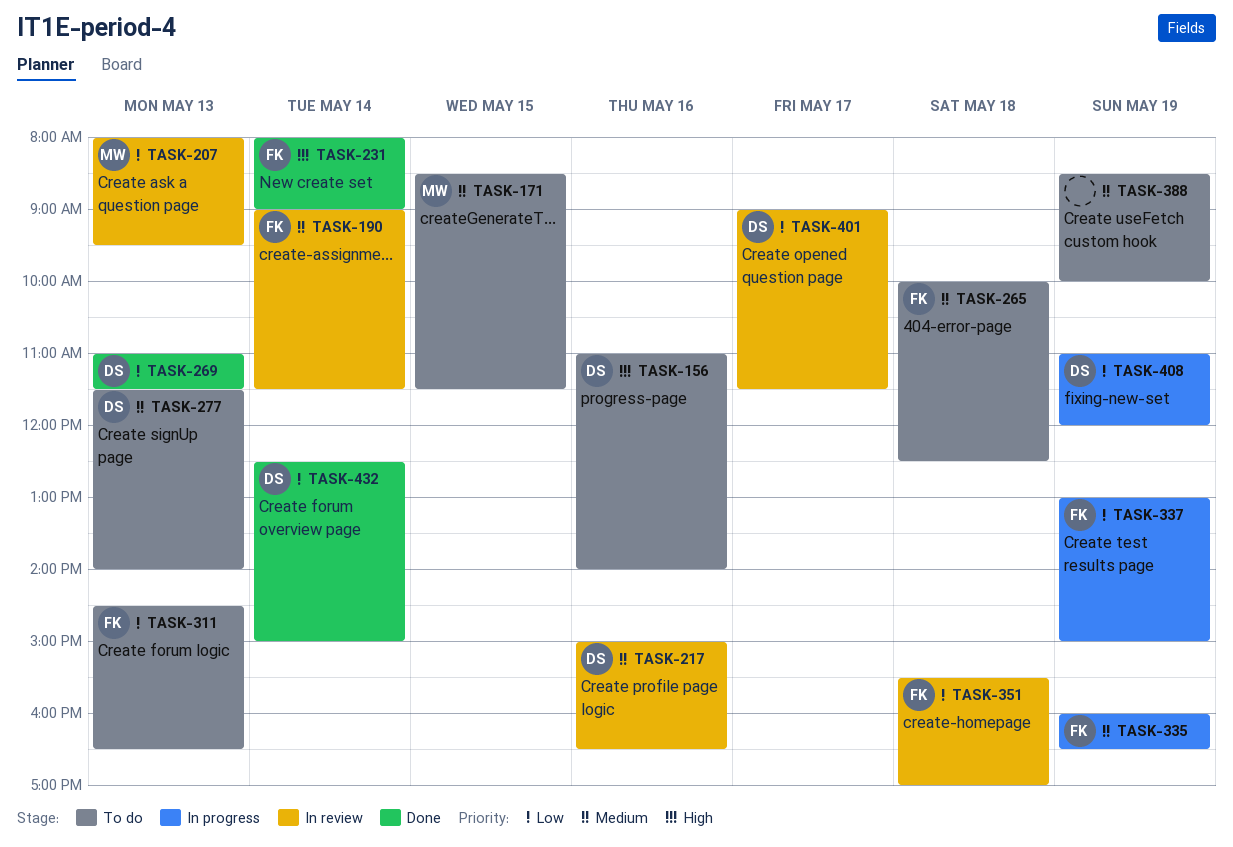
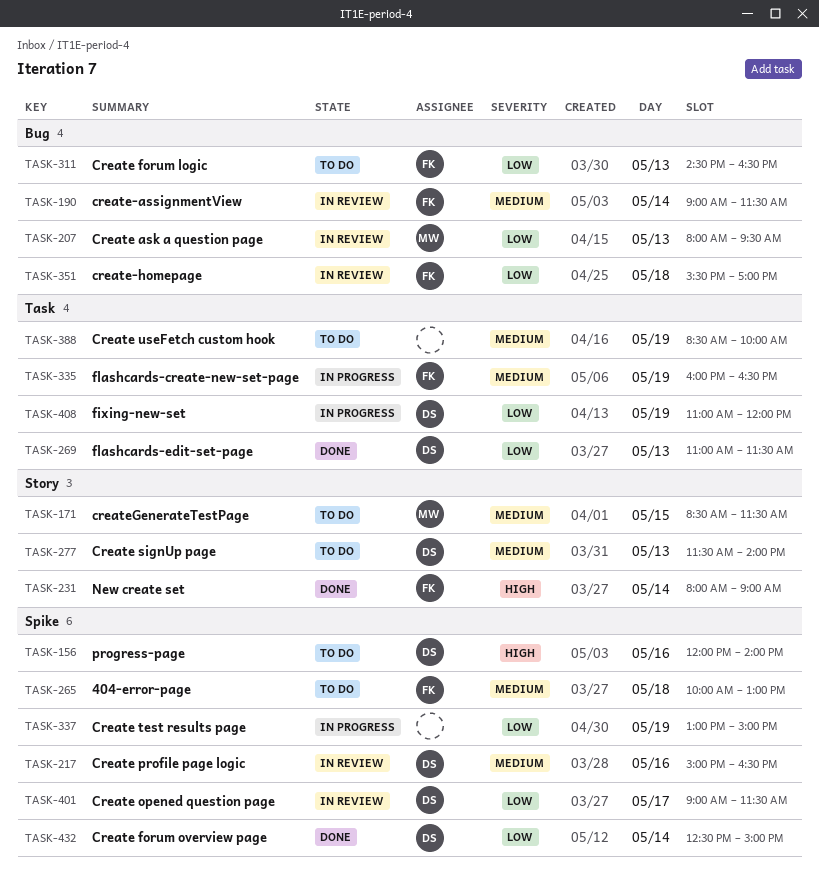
TASK-156, begins: 11:00 -> 12:00
TASK-265, ends: 12:30 -> 13:00
TASK-337, owner: FK -> none

